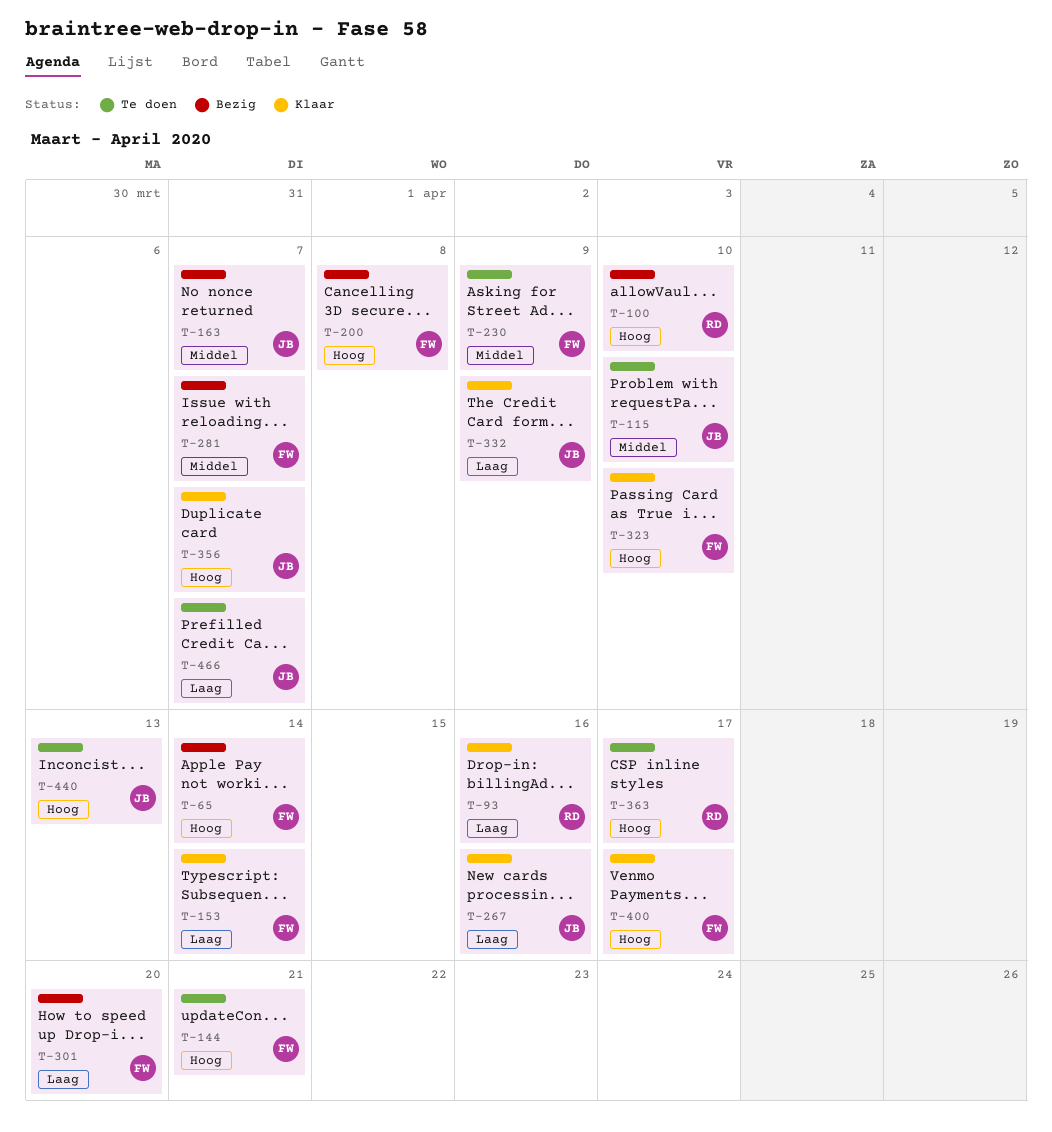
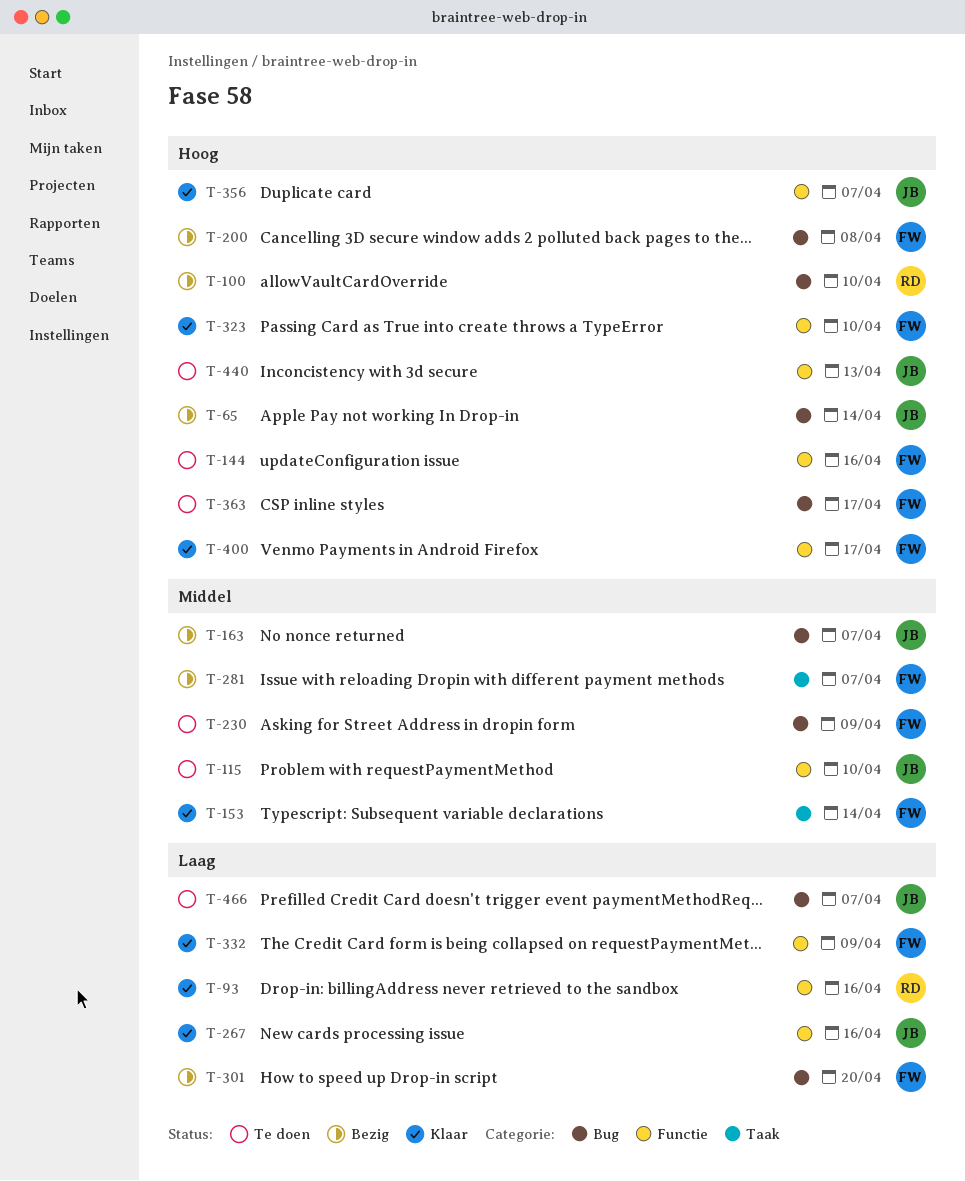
T-65, owner: FW -> JB
T-144, due: Apr 21 -> Apr 16
T-153, priority: Laag -> Middel
T-332, owner: JB -> FW
T-363, owner: RD -> FW

